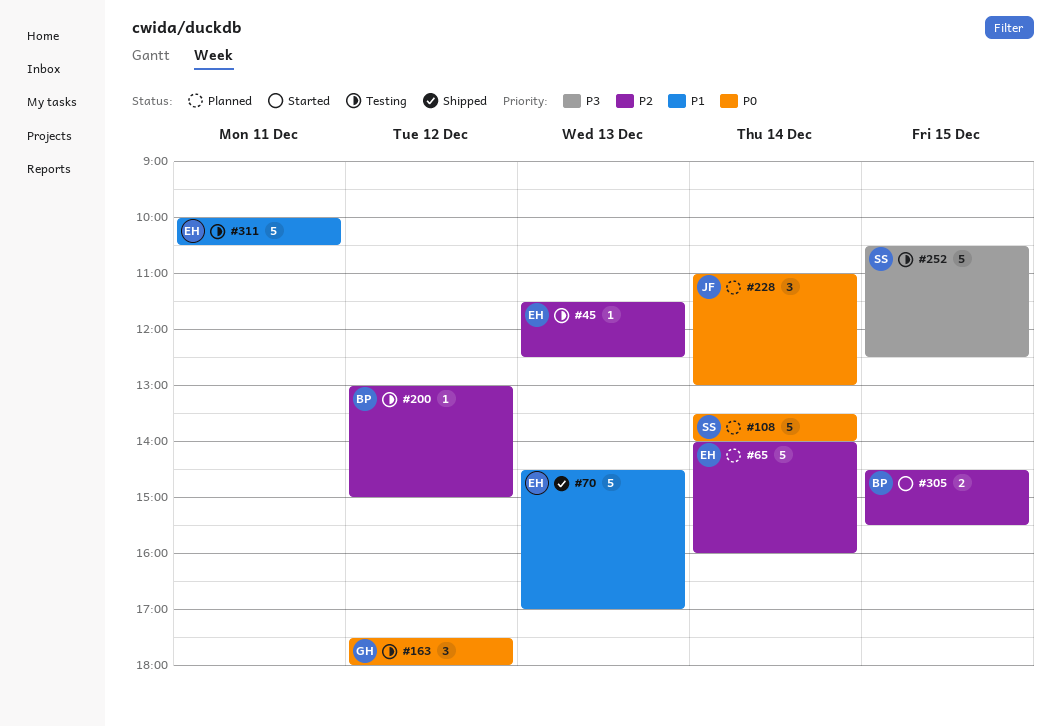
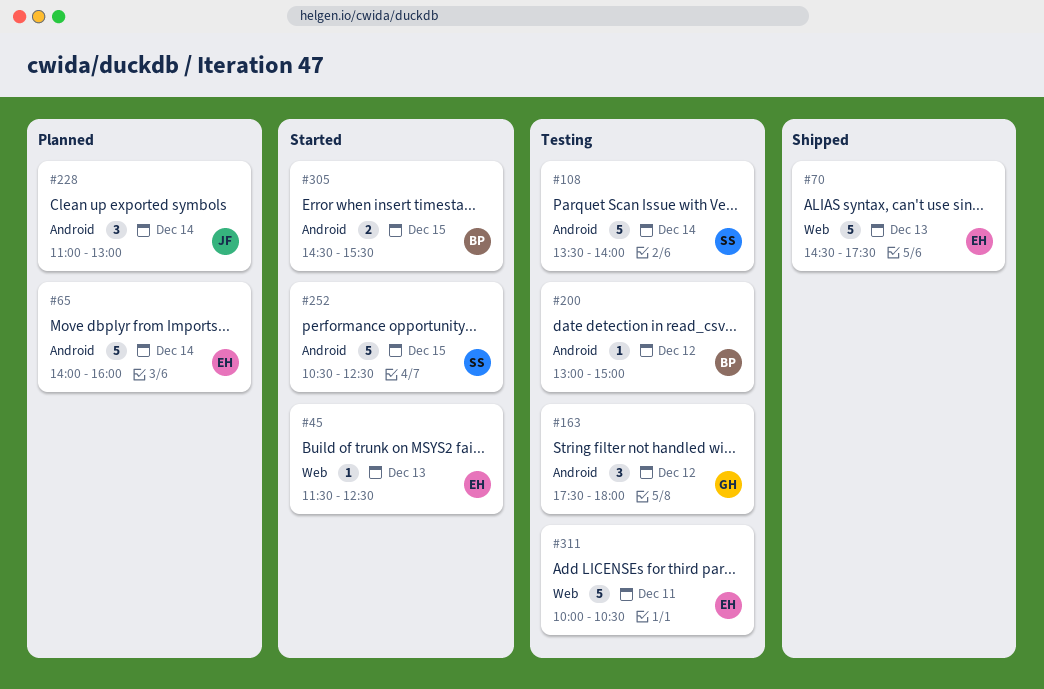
#45, status: Testing -> Started
#70, ends: 17:00 -> 17:30
#108, status: Planned -> Testing
#252, status: Testing -> Started

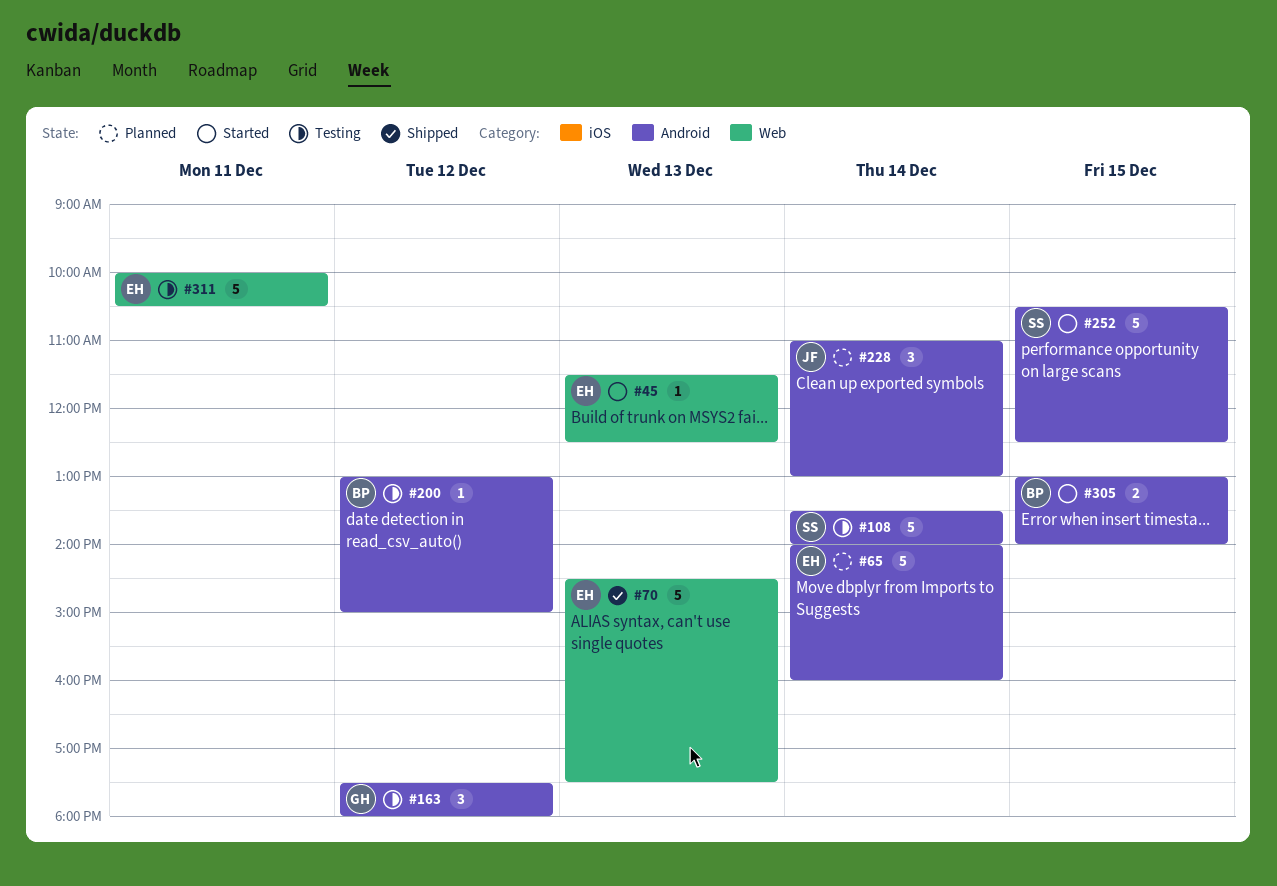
#305, begins: 14:30 -> 13:00
#305, ends: 15:30 -> 14:00

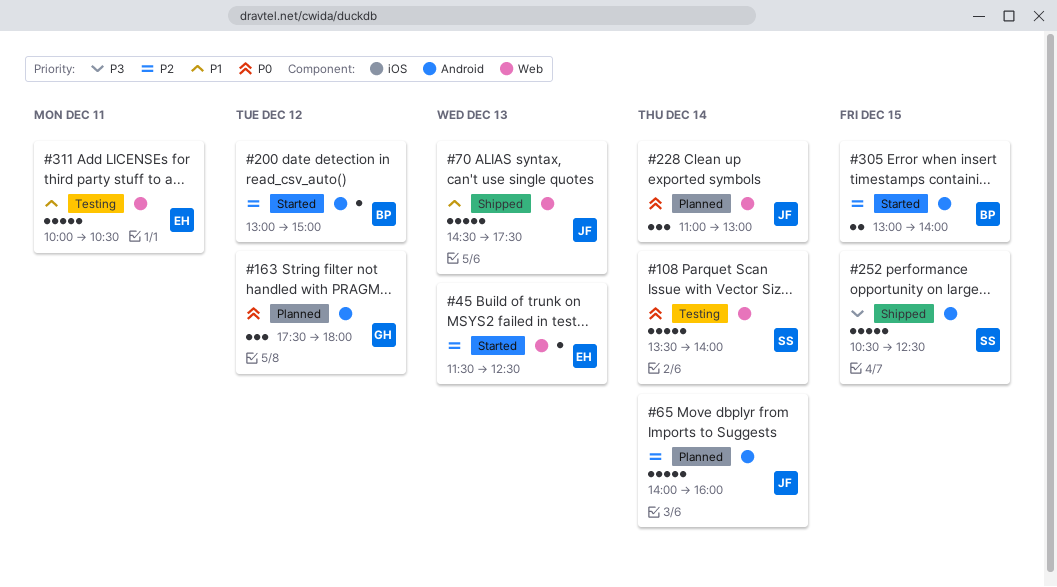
#65, owner: EH -> JF
#70, owner: EH -> JF
#108, label: Android -> Web
#163, status: Testing -> Planned
#200, status: Testing -> Started
#228, label: Android -> Web
#252, status: Started -> Shipped

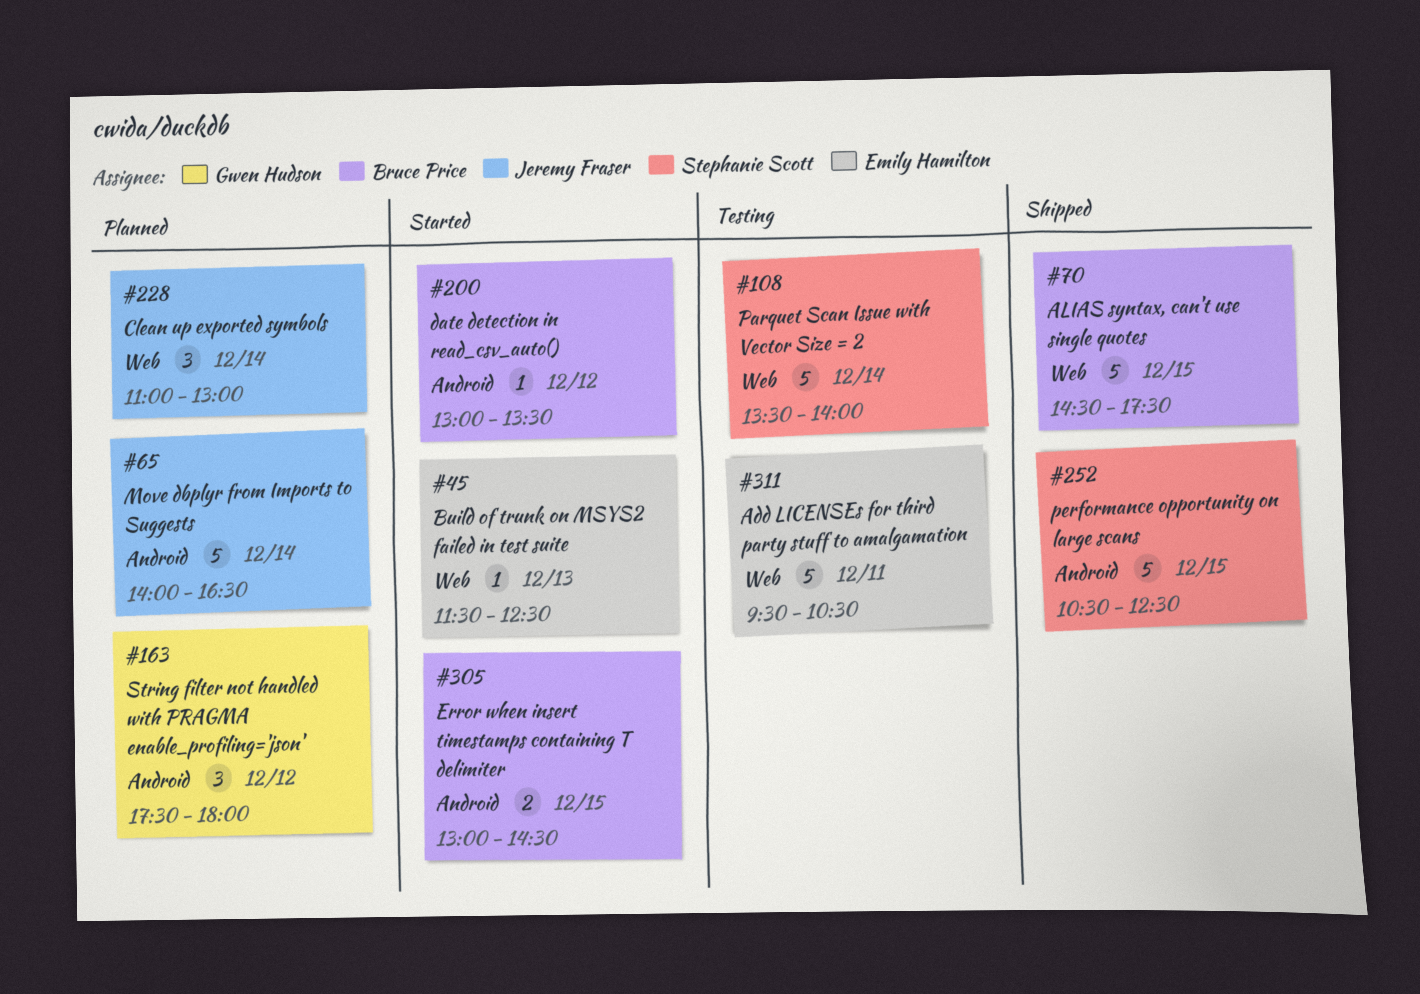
#65, ends: 16:00 -> 16:30
#70, owner: Jeremy Fraser -> Bruce Price
#70, day: Dec 13 -> Dec 15
#200, ends: 15:00 -> 13:30
#305, ends: 14:00 -> 14:30
#311, begins: 10:00 -> 09:30

